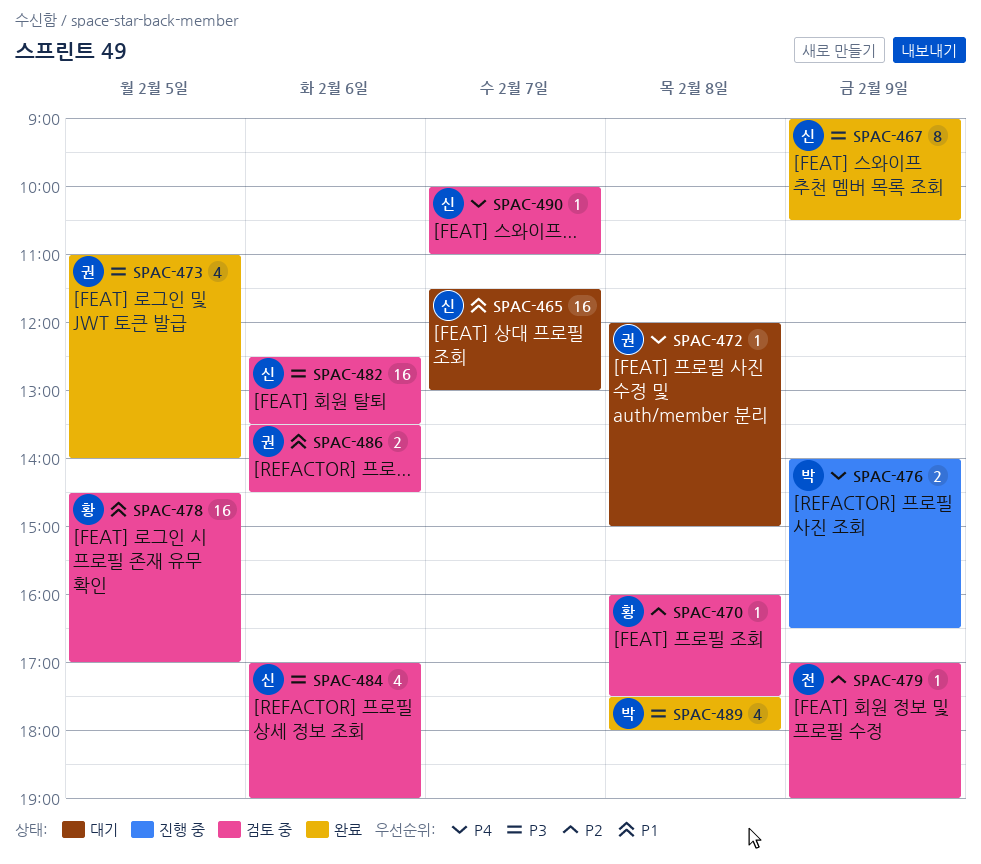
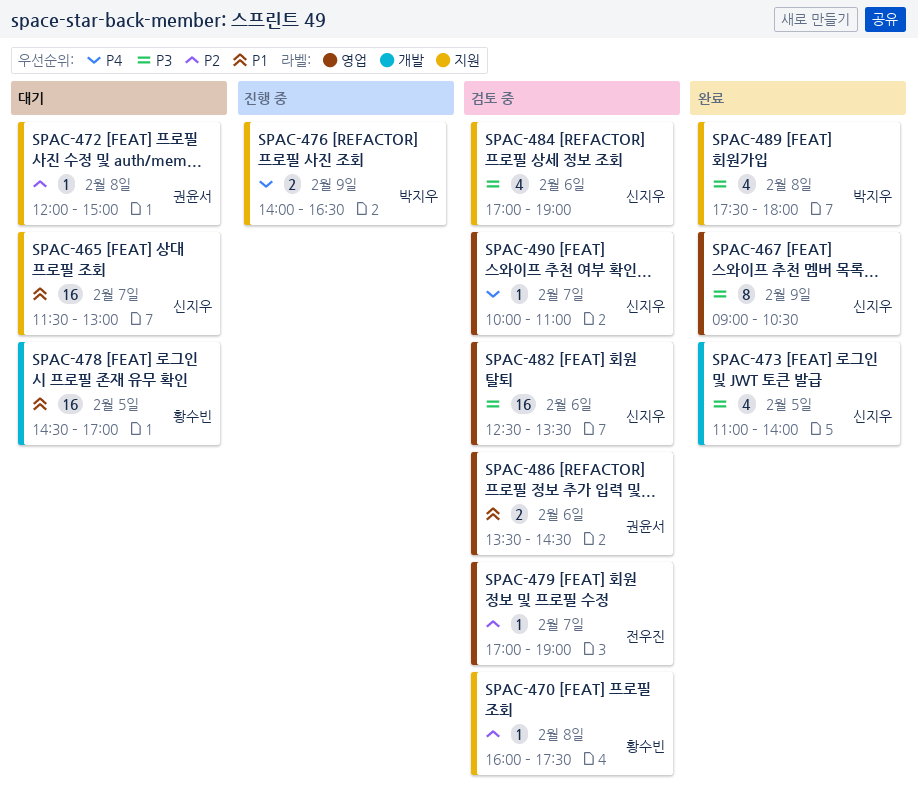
SPAC-472, priority: P4 -> P2
SPAC-473, owner: 권윤서 -> 신지우
SPAC-478, status: 검토 중 -> 대기
SPAC-479, day: Feb 9 -> Feb 7

